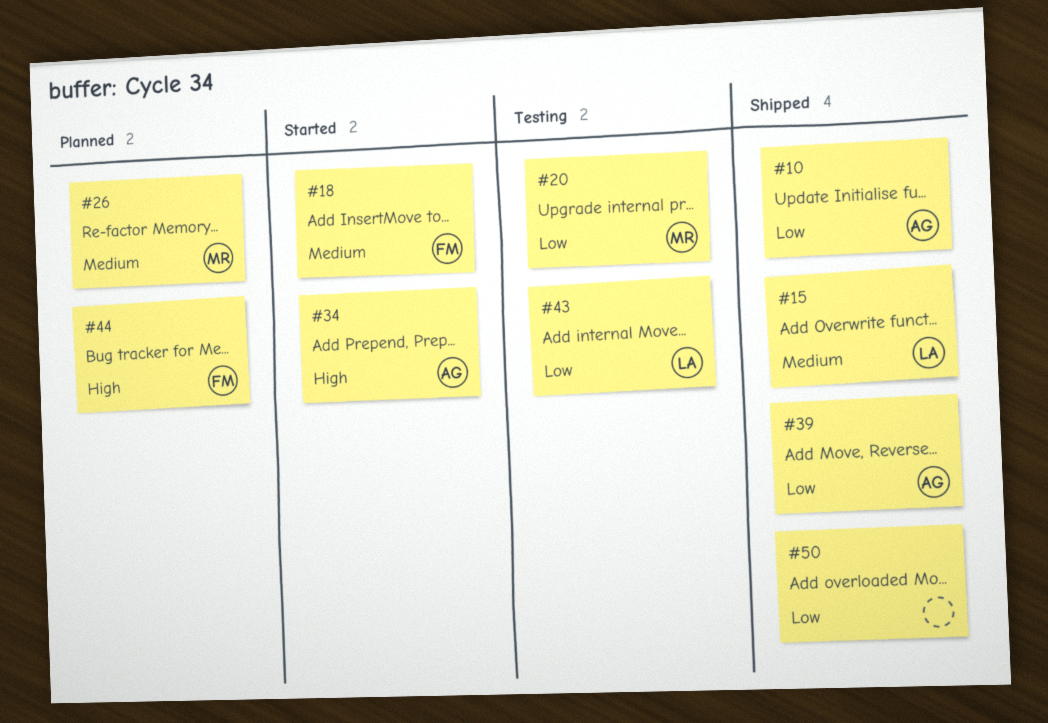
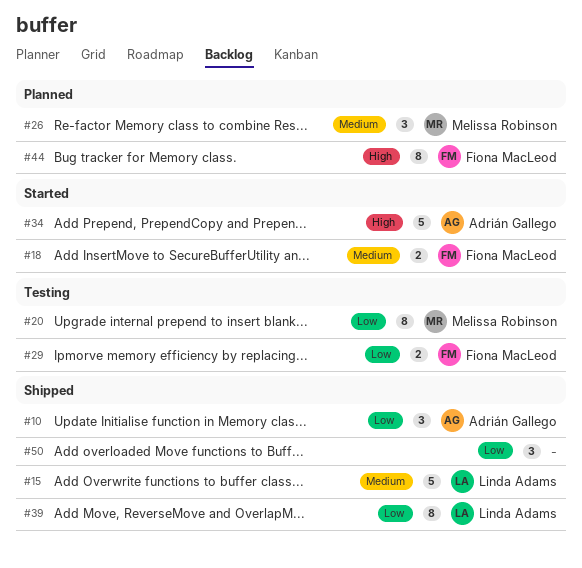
#29: none -> present
#39, owner: Adrián Gallego -> Linda Adams
#43: present -> none

